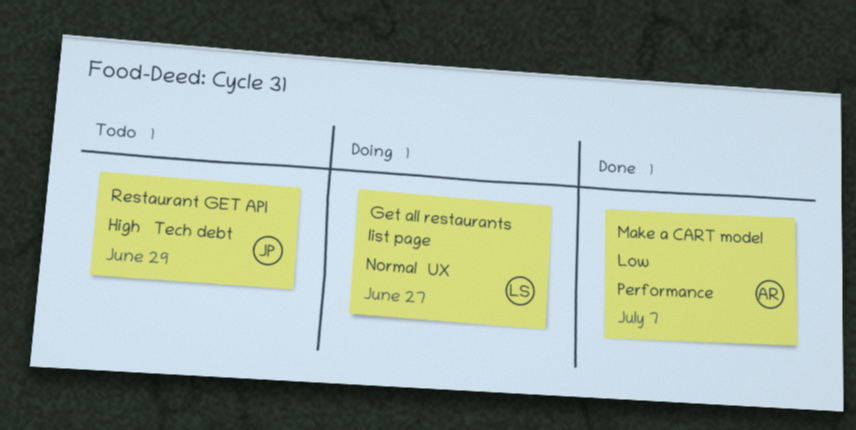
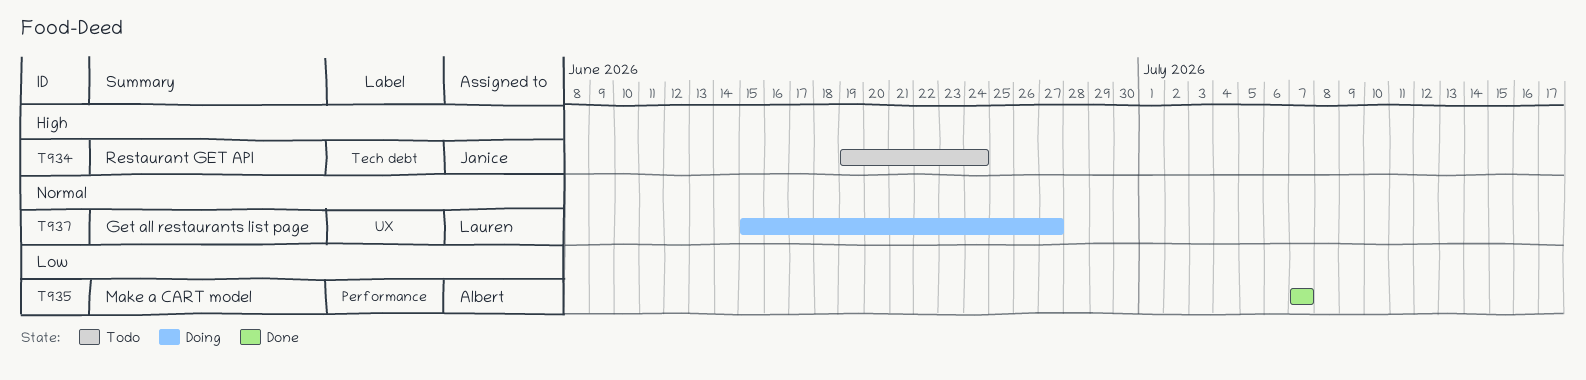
Restaurant GET API, due: Jun 29 -> Jun 24

